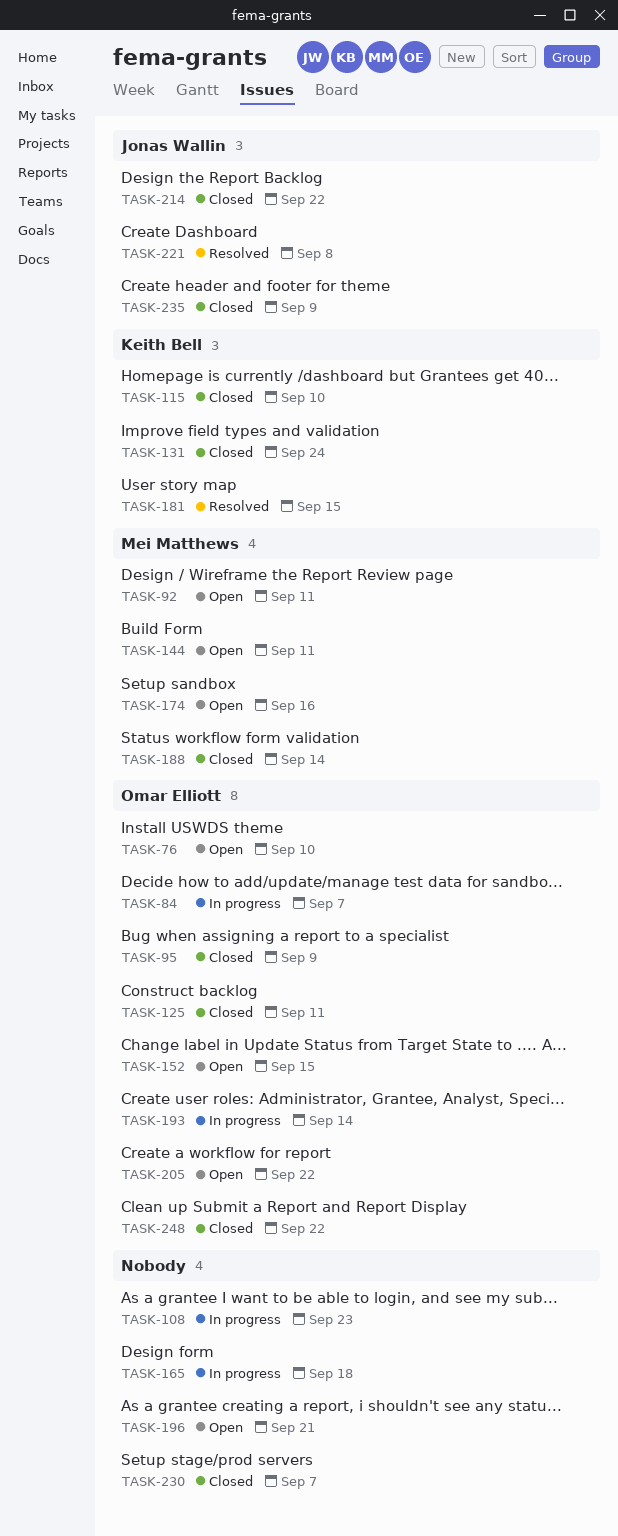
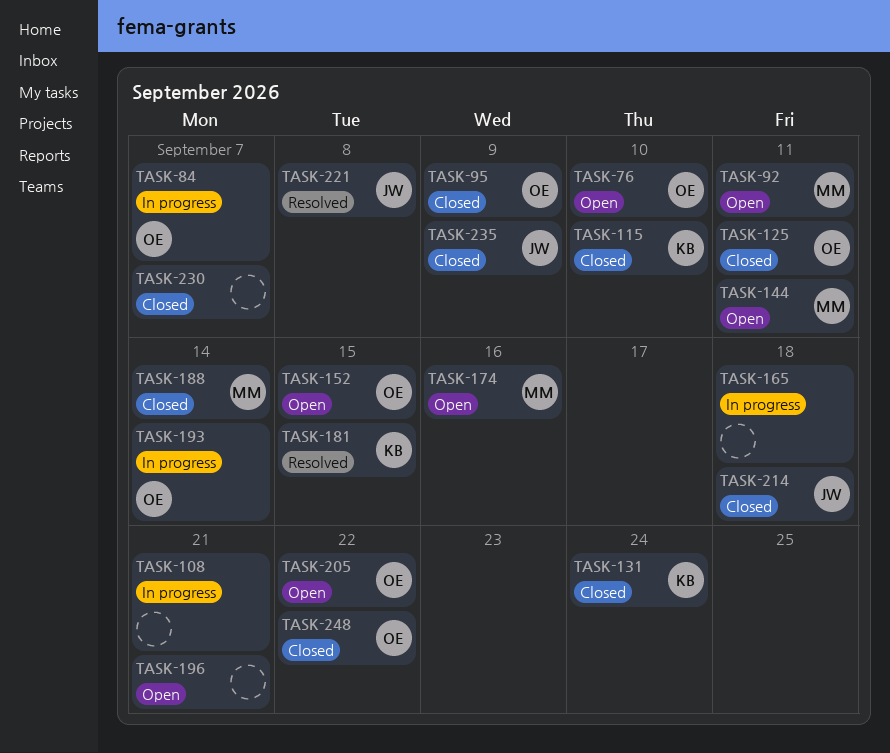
TASK-108, due: Sep 23 -> Sep 21
TASK-214, due: Sep 22 -> Sep 18

